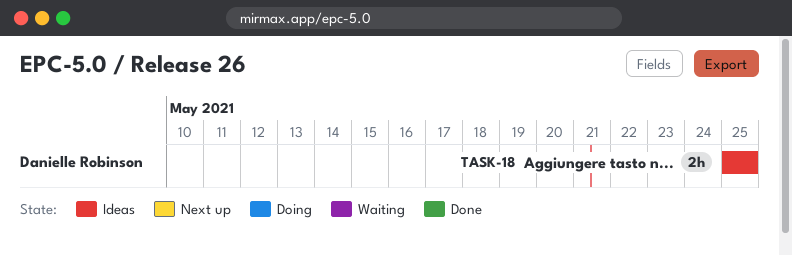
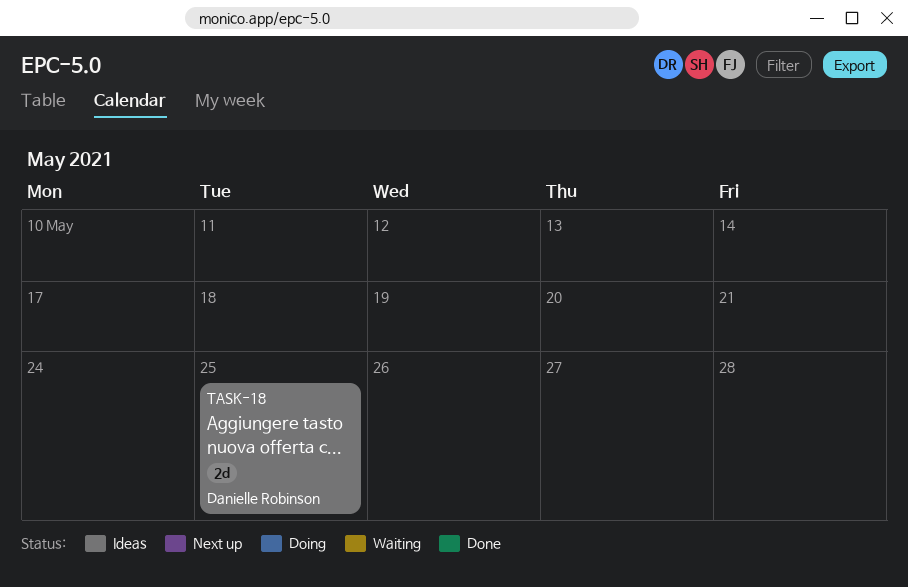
TASK-18, estimate: 2h -> 2d

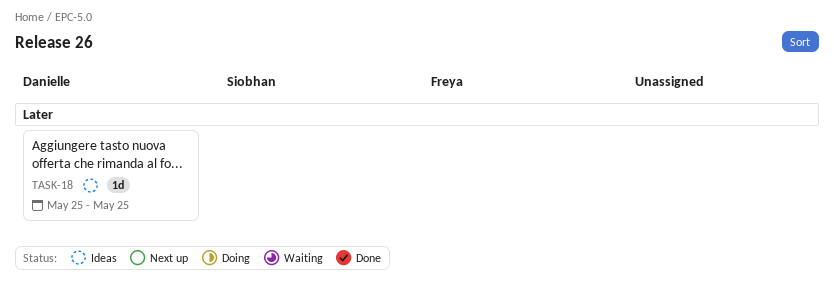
TASK-18, estimate: 2d -> 1d

